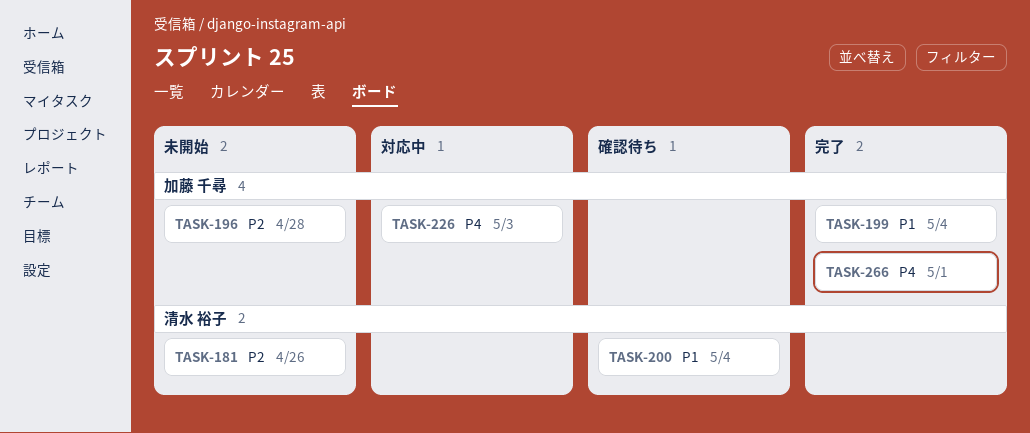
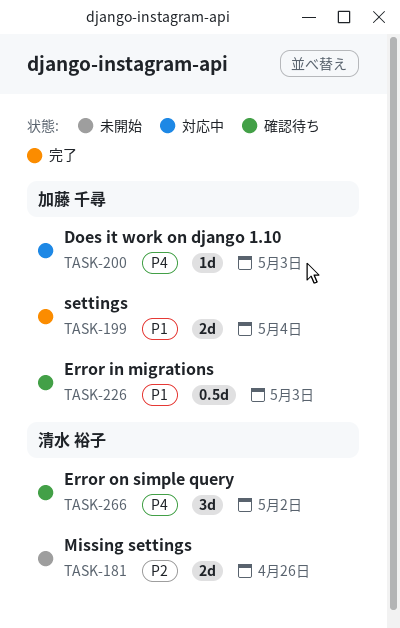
TASK-196: present -> none
TASK-200, status: 確認待ち -> 対応中
TASK-200, owner: 清水 裕子 -> 加藤 千尋
TASK-200, priority: P1 -> P4
TASK-200, due: May 4 -> May 3
TASK-226, status: 対応中 -> 確認待ち
TASK-226, priority: P4 -> P1
TASK-266, status: 完了 -> 確認待ち
TASK-266, owner: 加藤 千尋 -> 清水 裕子
TASK-266, due: May 1 -> May 2

